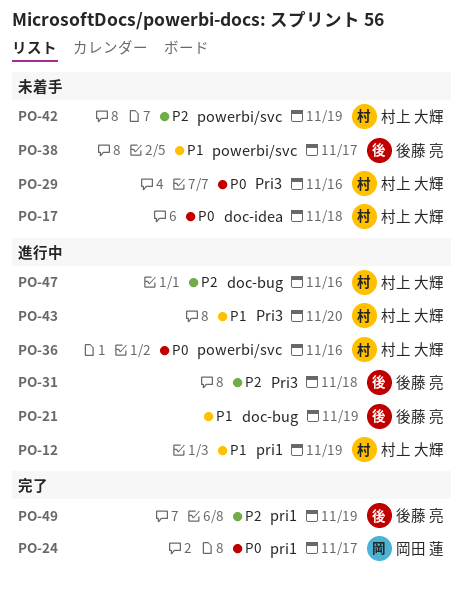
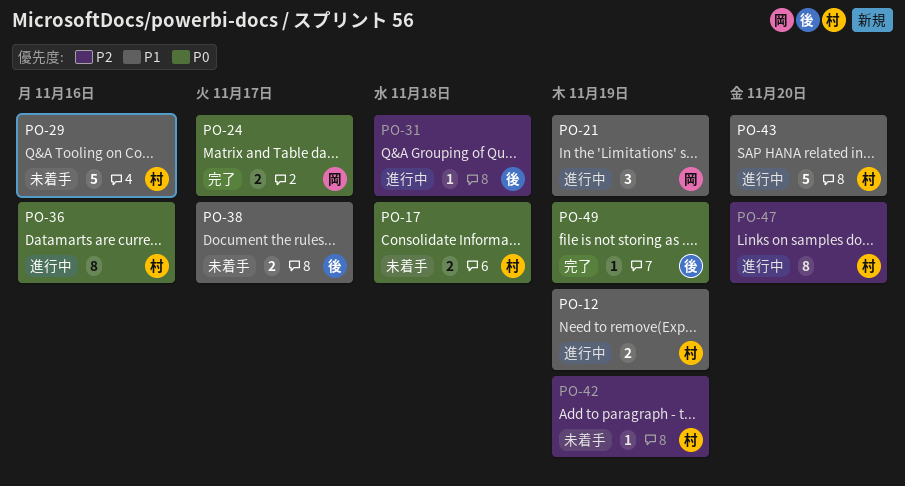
PO-21, owner: 後藤 亮 -> 岡田 蓮
PO-29, priority: P0 -> P1
PO-47, due: Nov 16 -> Nov 20
PO-49, priority: P2 -> P0

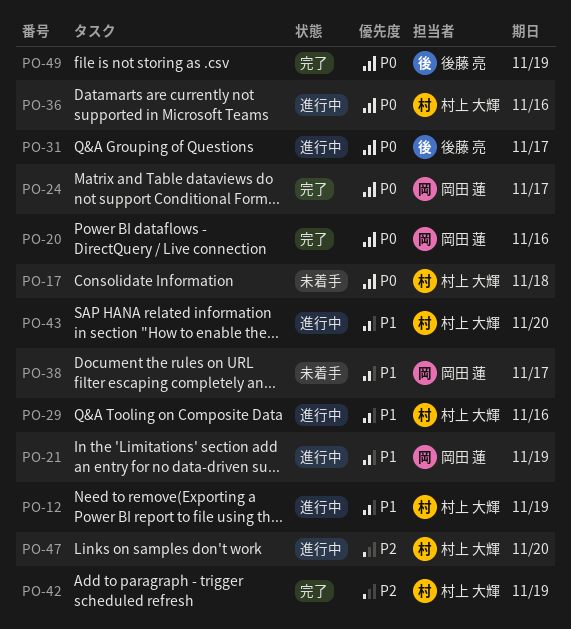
PO-20: none -> present
PO-29, status: 未着手 -> 進行中
PO-31, priority: P2 -> P0
PO-31, due: Nov 18 -> Nov 17
PO-38, owner: 後藤 亮 -> 岡田 蓮
PO-42, status: 未着手 -> 完了

